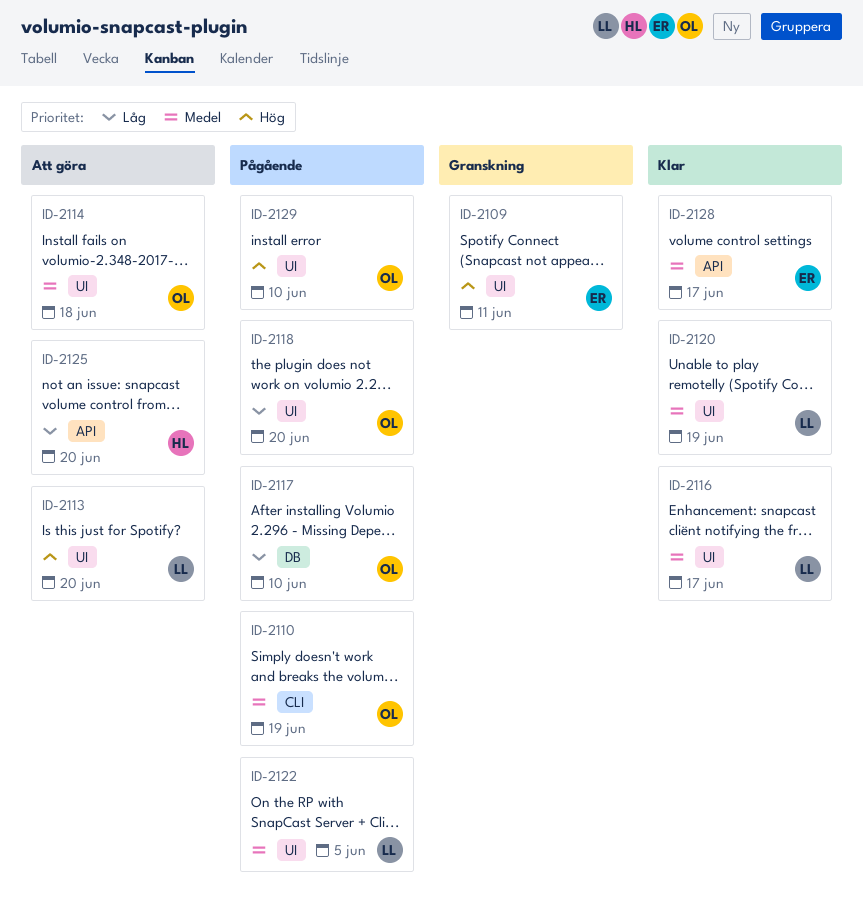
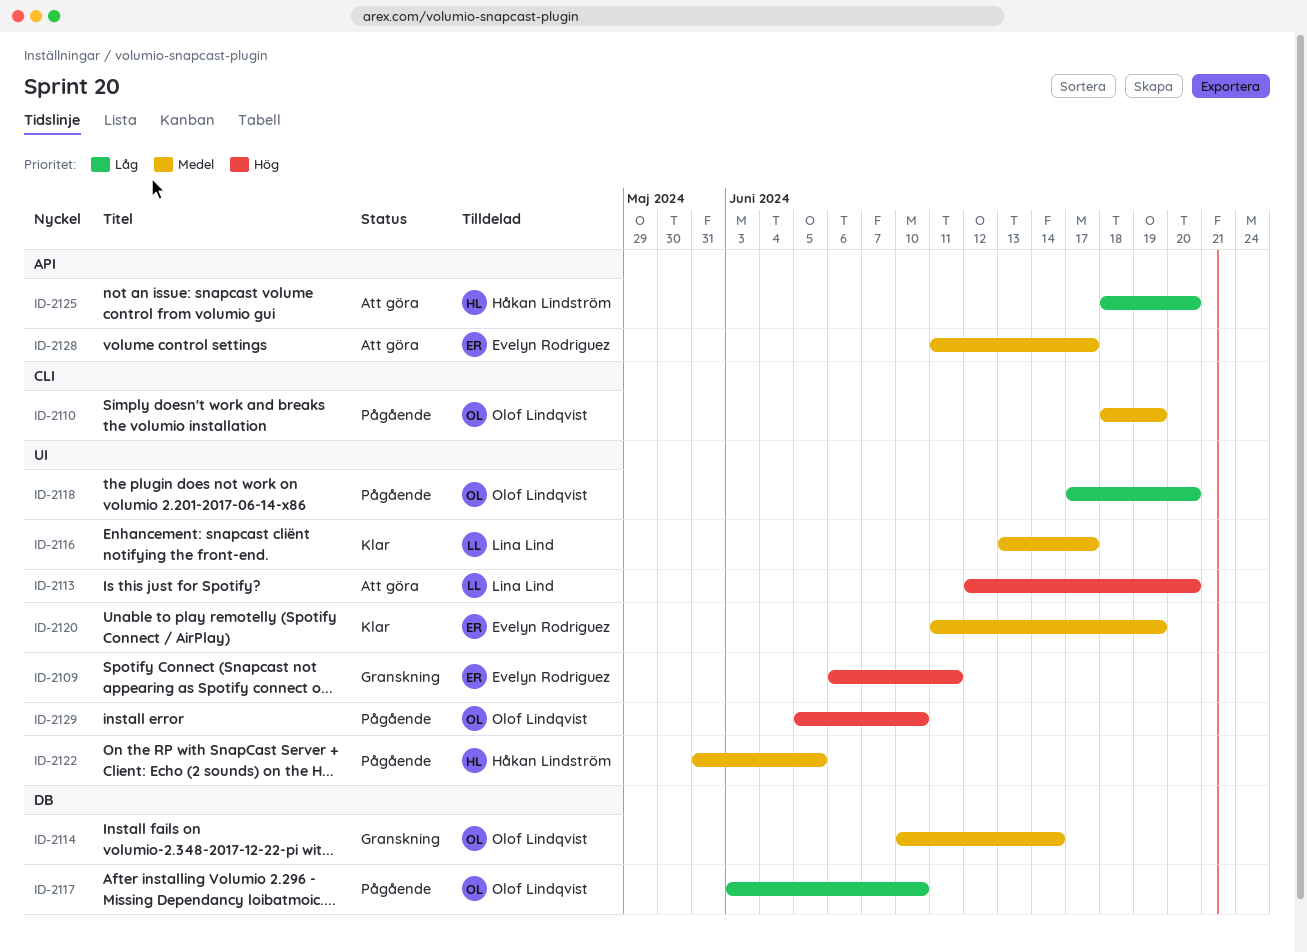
ID-2114, status: Att göra -> Granskning
ID-2114, label: UI -> DB
ID-2114, due: Jun 18 -> Jun 14
ID-2120, owner: Lina Lind -> Evelyn Rodriguez
ID-2122, owner: Lina Lind -> Håkan Lindström
ID-2128, status: Klar -> Att göra

